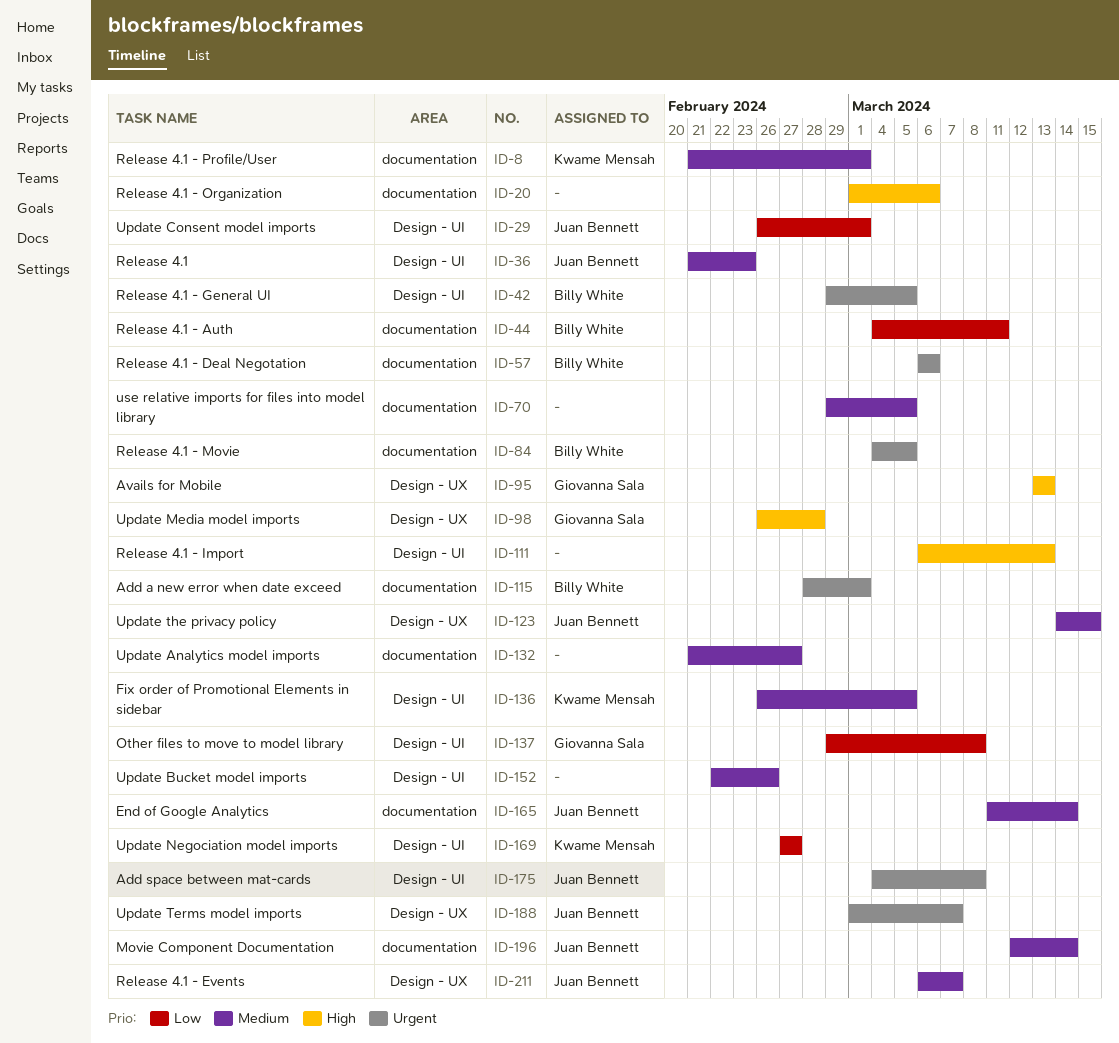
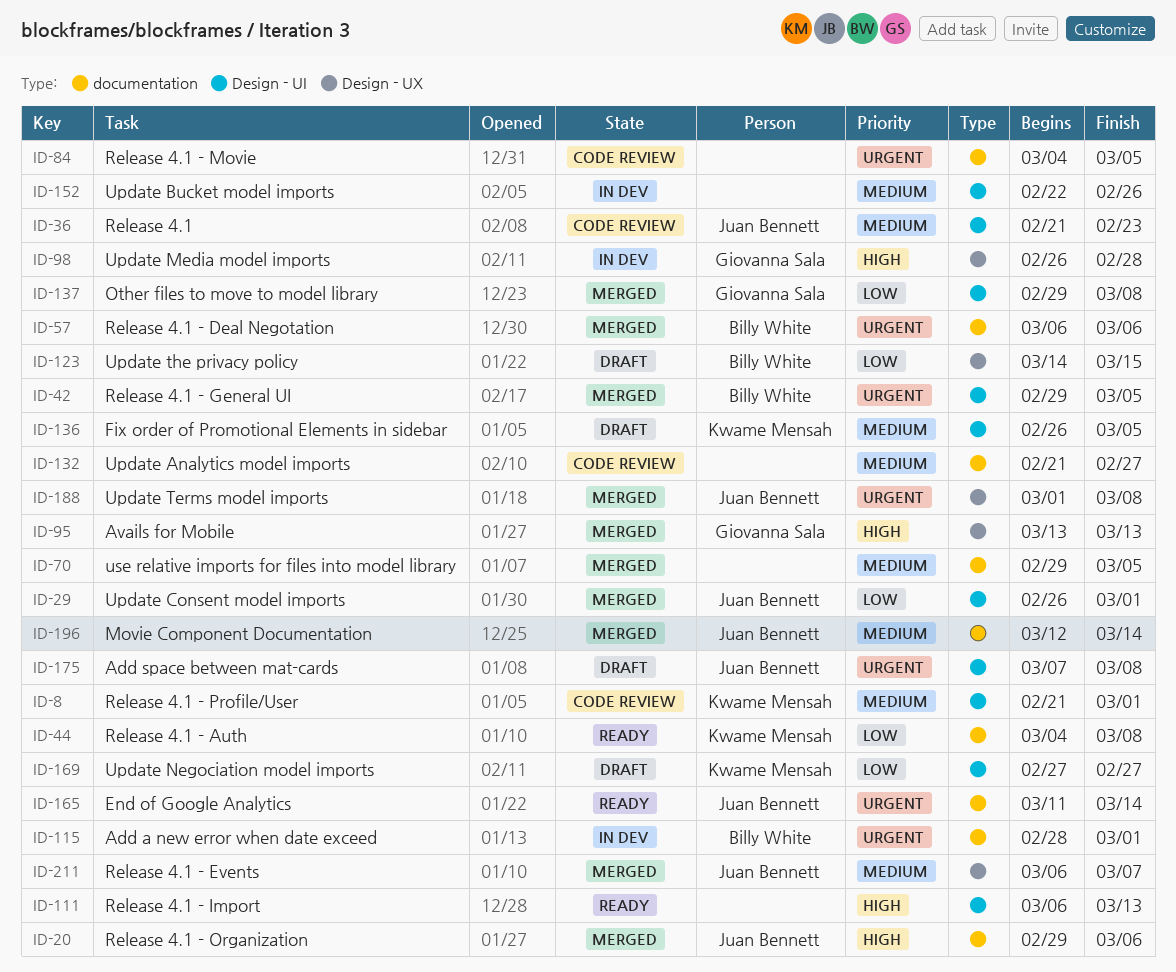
ID-8, label: documentation -> Design - UI
ID-20, owner: none -> Juan Bennett
ID-20, start: Mar 1 -> Feb 29
ID-44, owner: Billy White -> Kwame Mensah
ID-44, due: Mar 11 -> Mar 8
ID-84, owner: Billy White -> none
ID-123, owner: Juan Bennett -> Billy White
ID-123, priority: Medium -> Low
ID-165, priority: Medium -> Urgent
ID-175, start: Mar 4 -> Mar 7
ID-188, due: Mar 7 -> Mar 8

